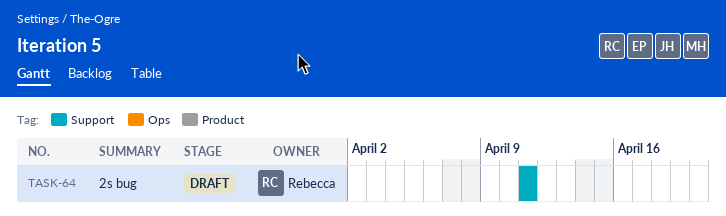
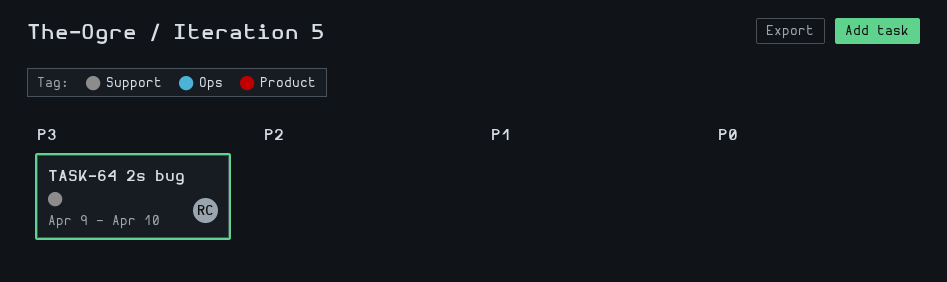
TASK-64, start: Apr 11 -> Apr 9
TASK-64, due: Apr 11 -> Apr 10

